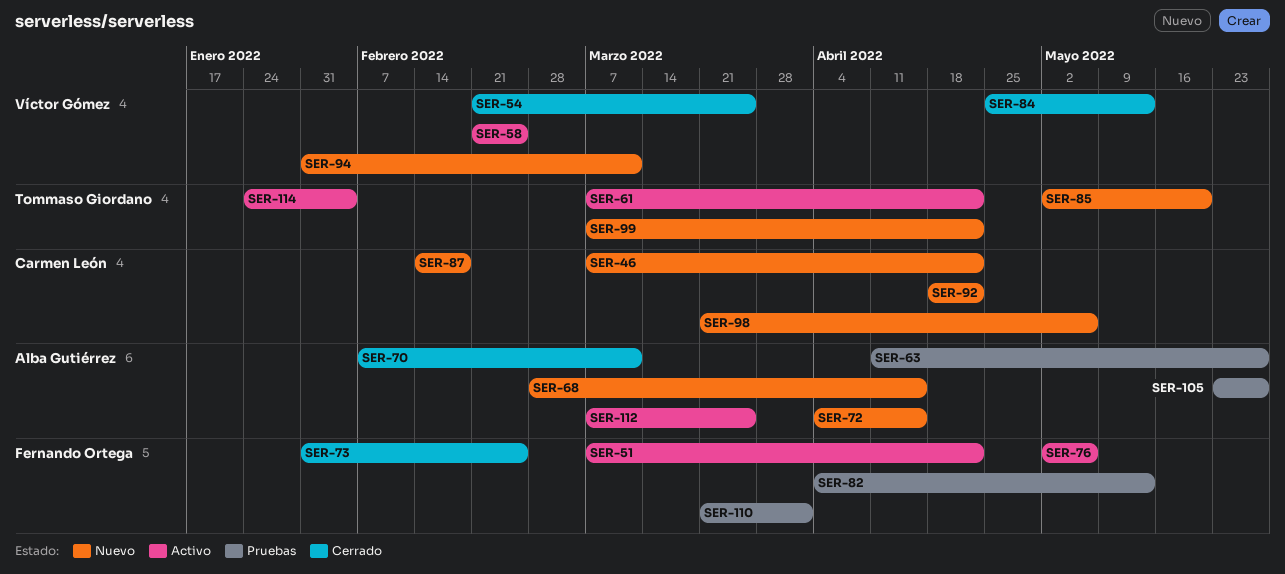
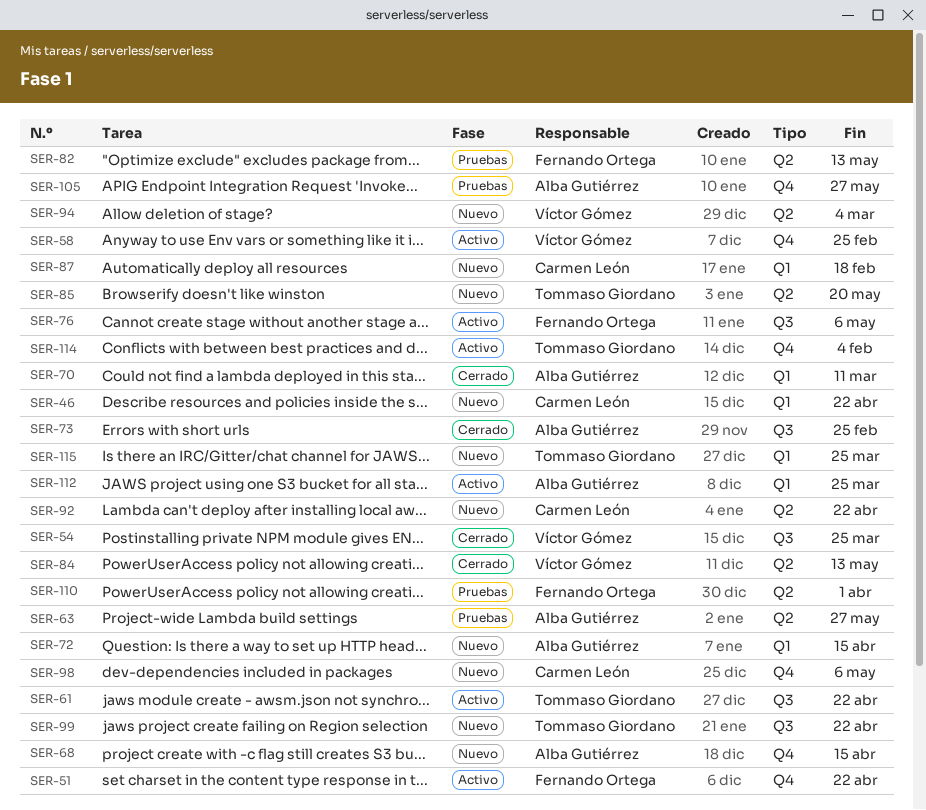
SER-73, owner: Fernando Ortega -> Alba Gutiérrez
SER-94, due: Mar 11 -> Mar 4
SER-115: none -> present

